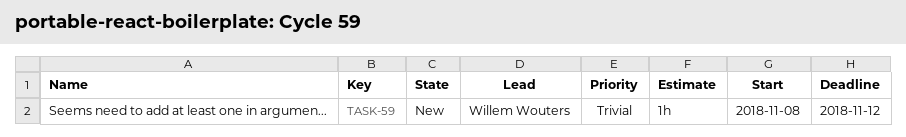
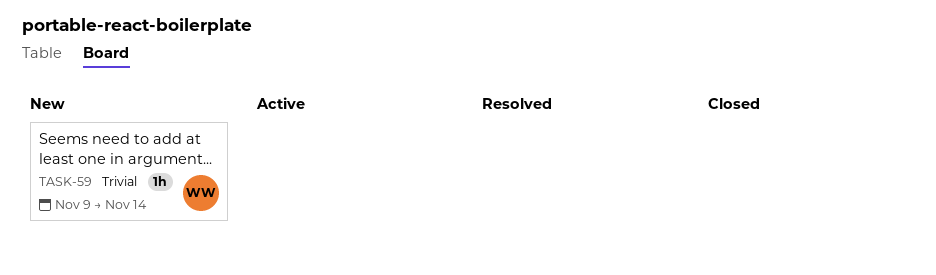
TASK-59, start: Nov 8 -> Nov 9
TASK-59, due: Nov 12 -> Nov 14

